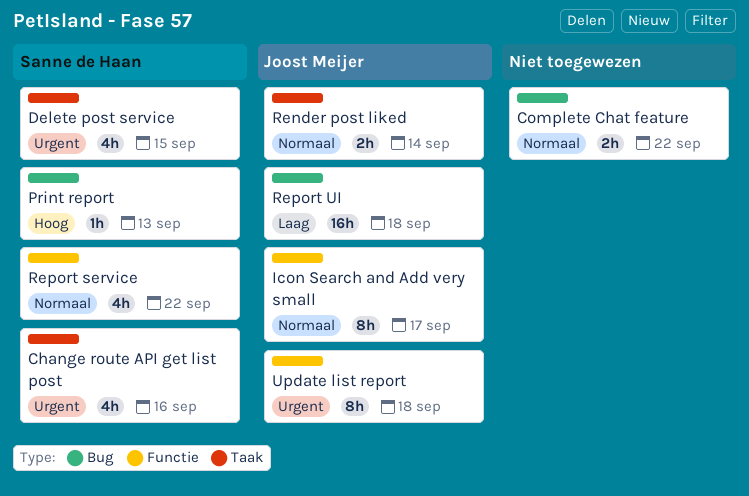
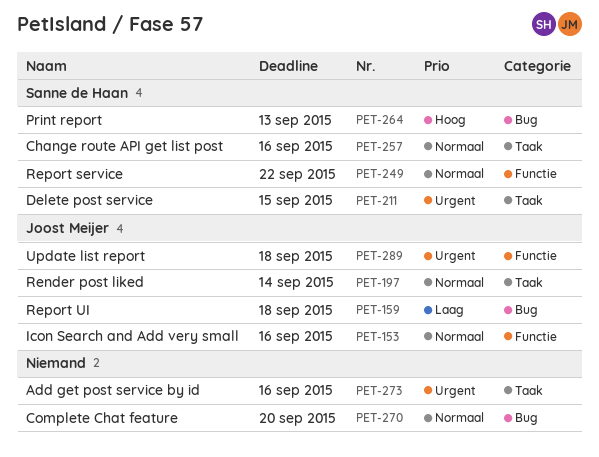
Add get post service by id: none -> present
Change route API get list post, priority: Urgent -> Normaal
Complete Chat feature, due: Sep 22 -> Sep 20
Icon Search and Add very small, due: Sep 17 -> Sep 16

